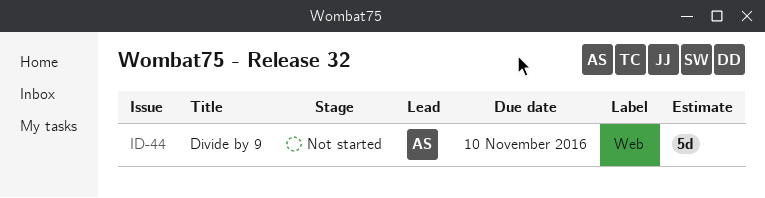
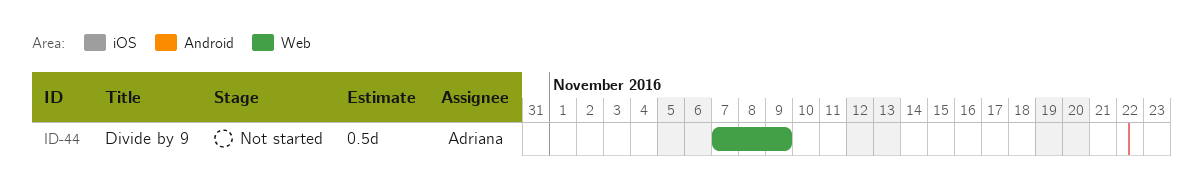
ID-44, estimate: 5d -> 0.5d
ID-44, due: Nov 10 -> Nov 9

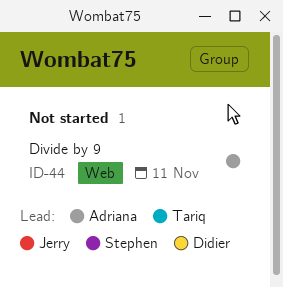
ID-44, due: Nov 9 -> Nov 11

